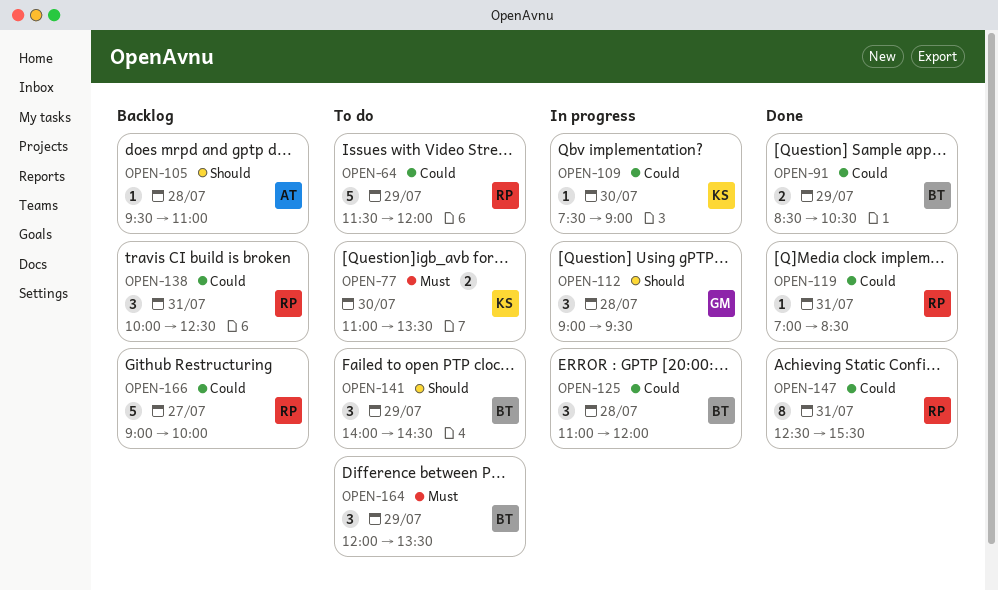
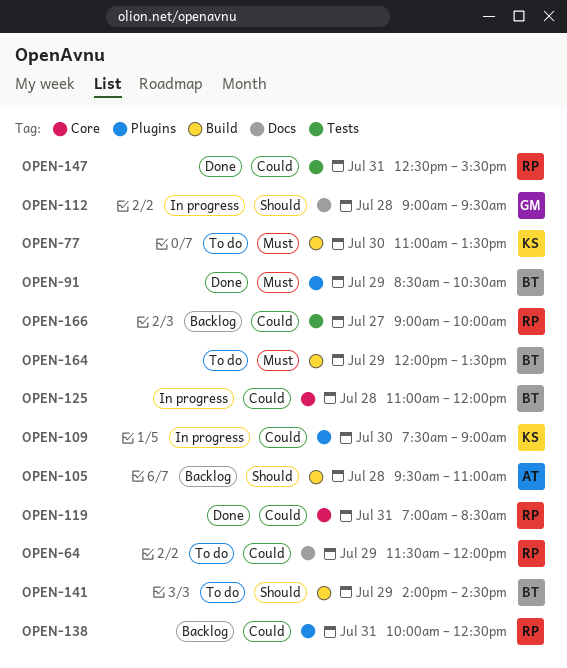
OPEN-91, priority: Could -> Must

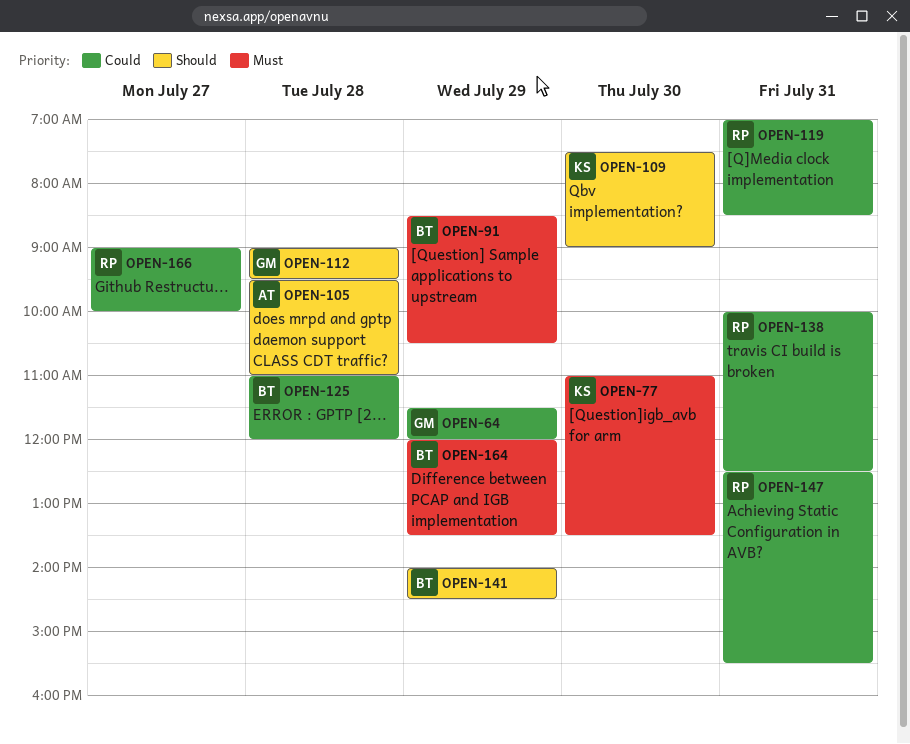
OPEN-64, owner: RP -> GM
OPEN-109, priority: Could -> Should

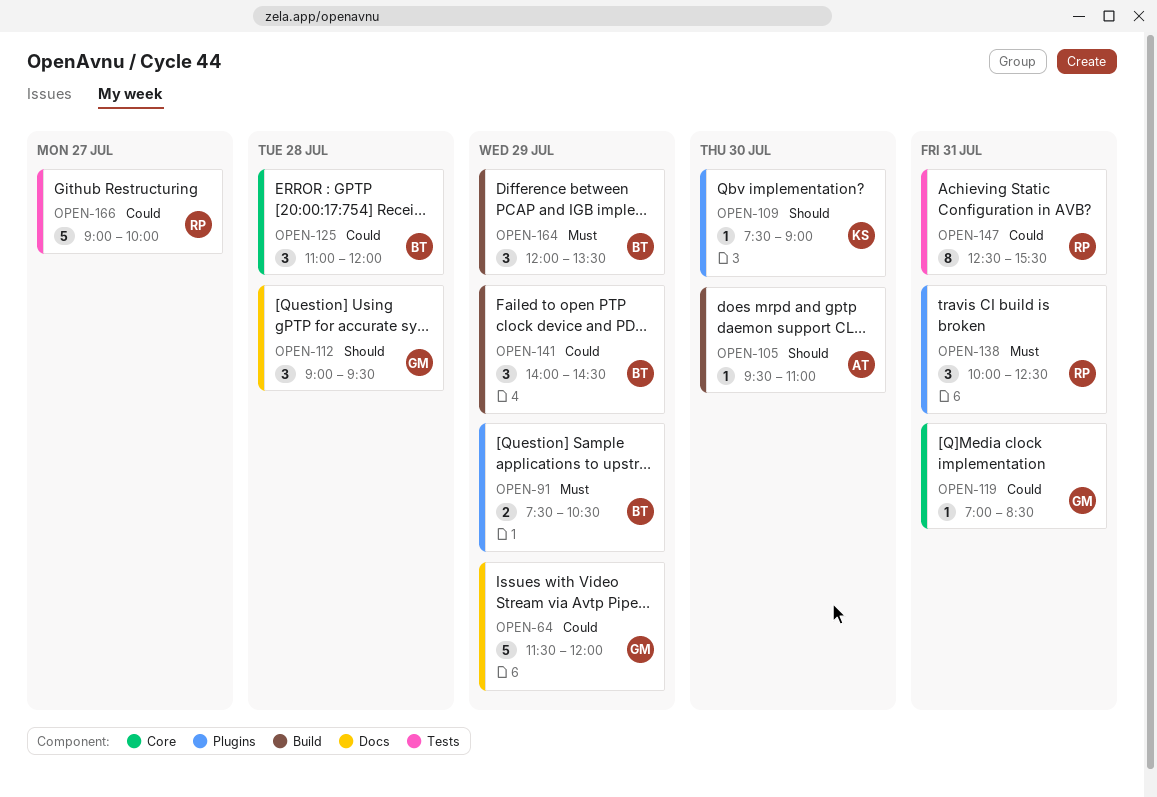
OPEN-77: present -> none
OPEN-91, begins: 08:30 -> 07:30
OPEN-105, day: Jul 28 -> Jul 30
OPEN-119, owner: RP -> GM
OPEN-138, priority: Could -> Must
OPEN-141, priority: Should -> Could

